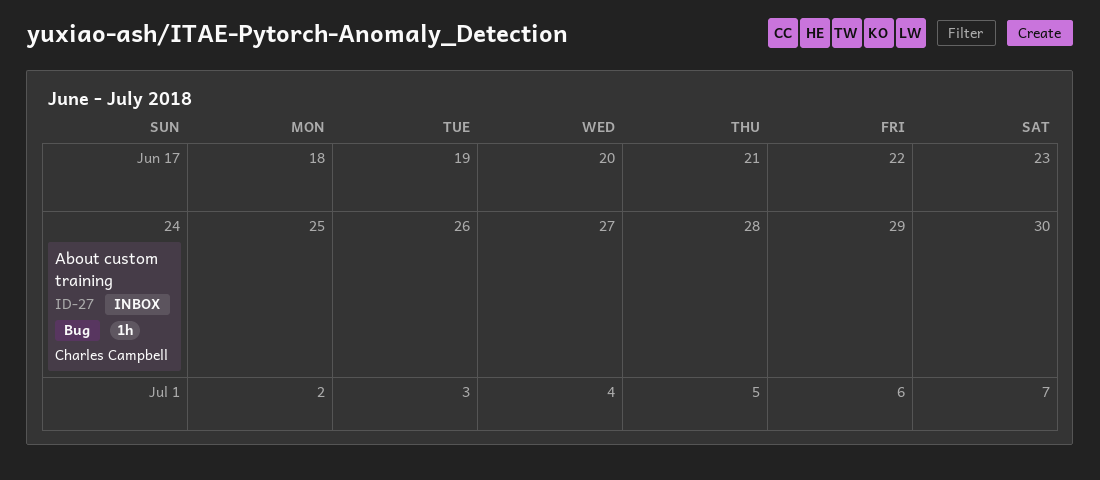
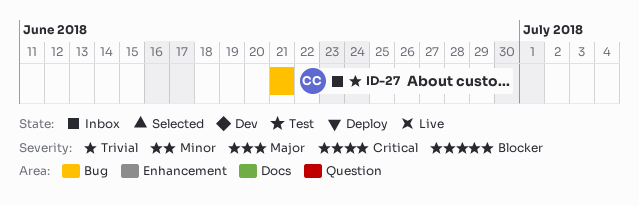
ID-27, due: Jun 24 -> Jun 21

